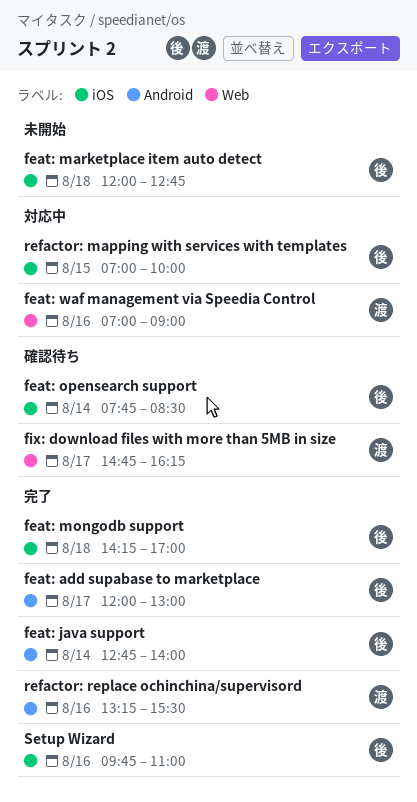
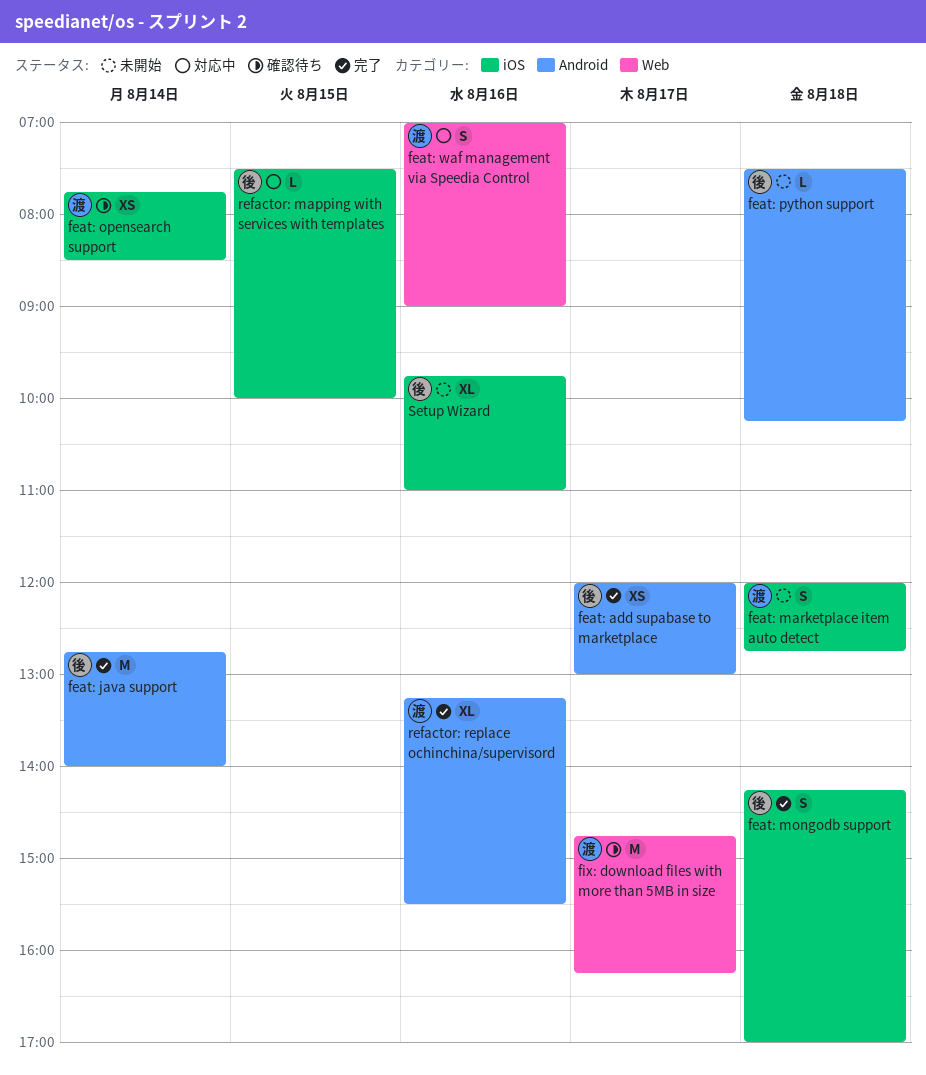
feat: marketplace item auto detect, owner: 後 -> 渡
feat: opensearch support, owner: 後 -> 渡
feat: python support: none -> present
refactor: mapping with services with templates, begins: 07:00 -> 07:30
Setup Wizard, status: 完了 -> 未開始

